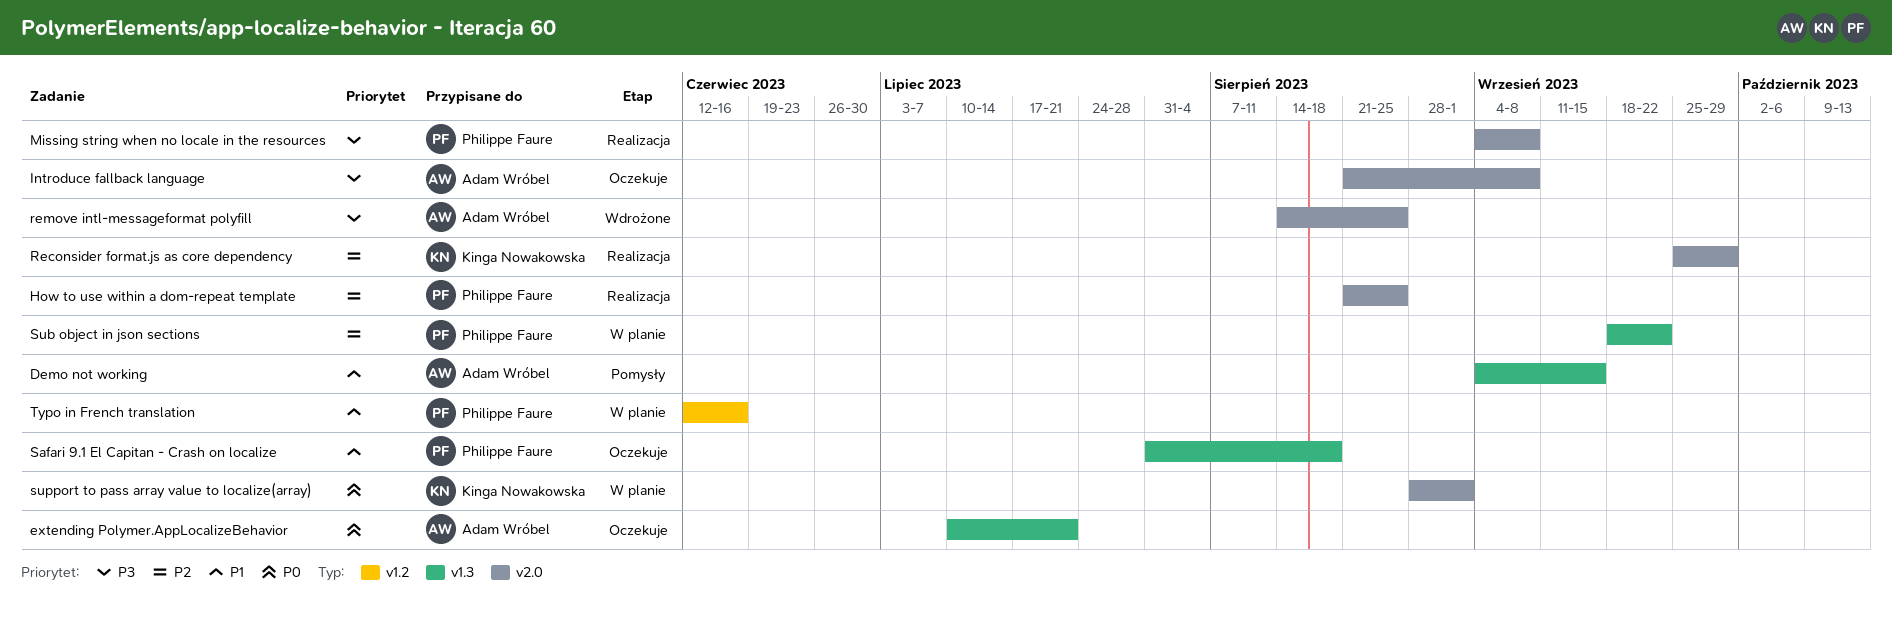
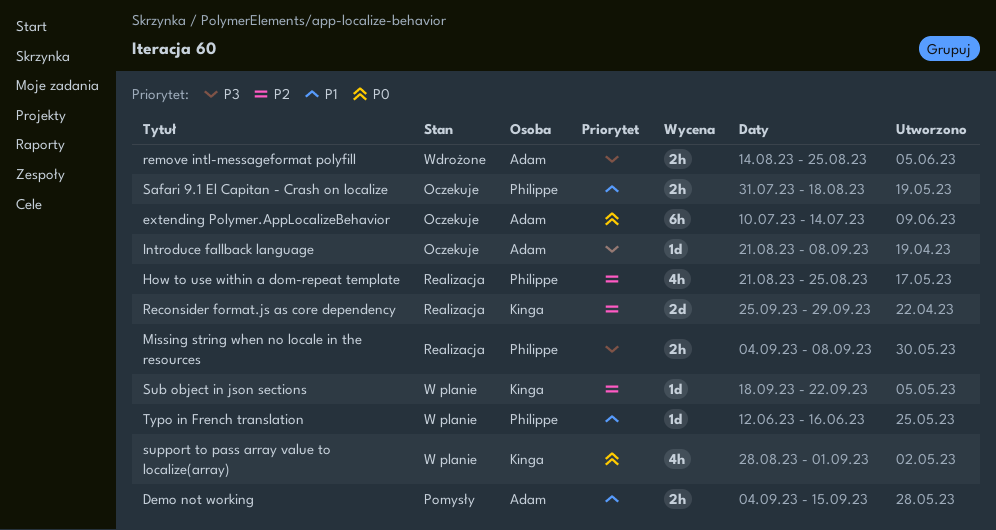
extending Polymer.AppLocalizeBehavior, due: Jul 21 -> Jul 14
Sub object in json sections, owner: Philippe Faure -> Kinga Nowakowska

